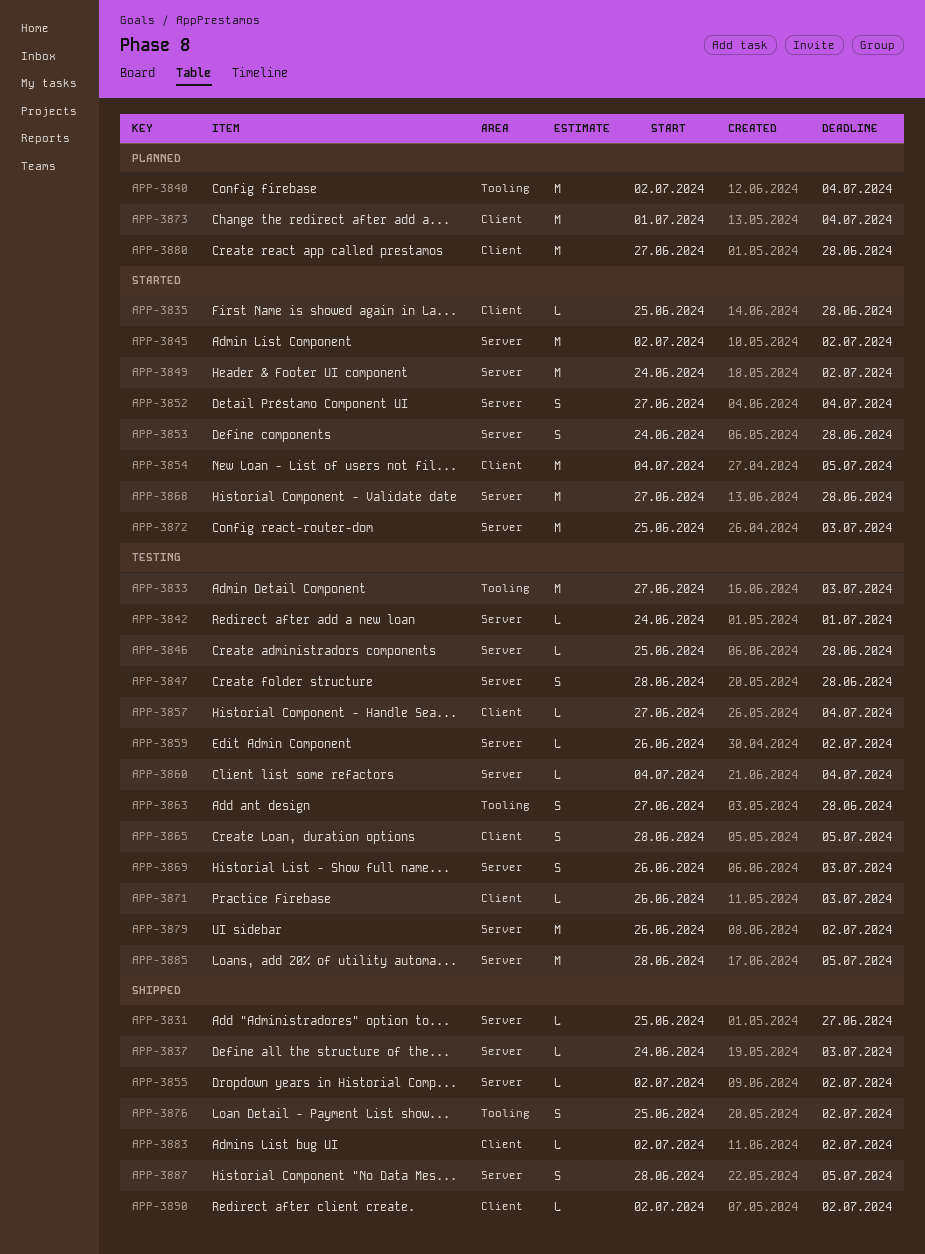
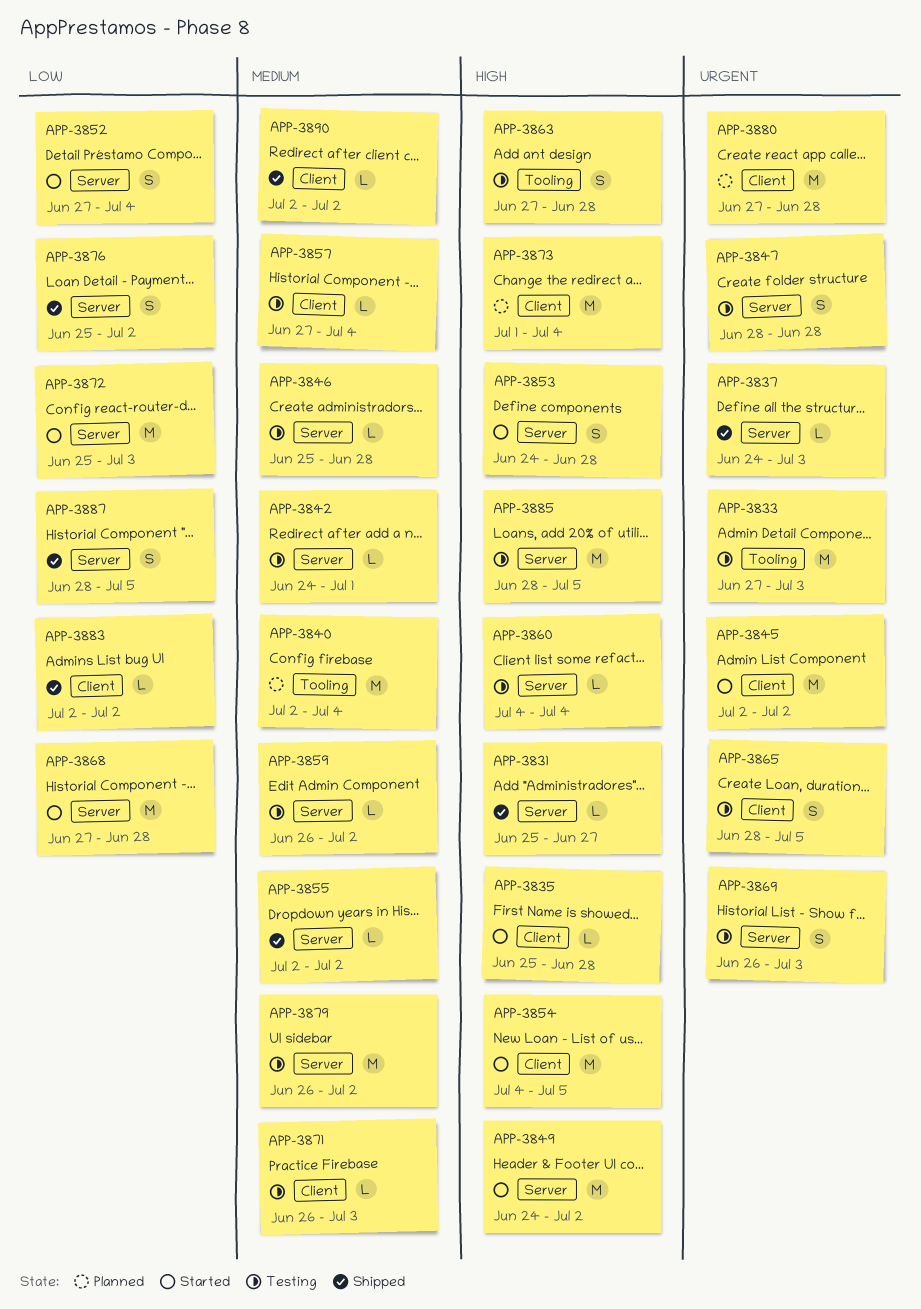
APP-3845, label: Server -> Client
APP-3876, label: Tooling -> Server

